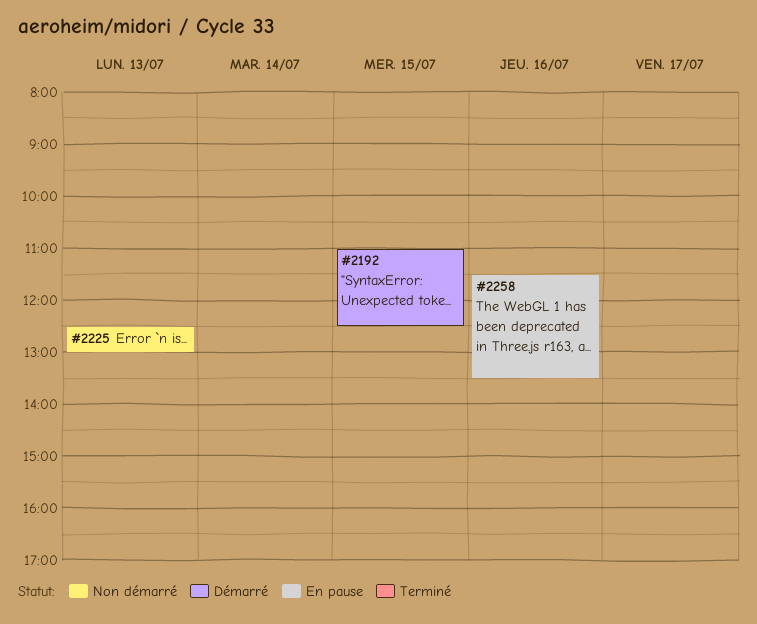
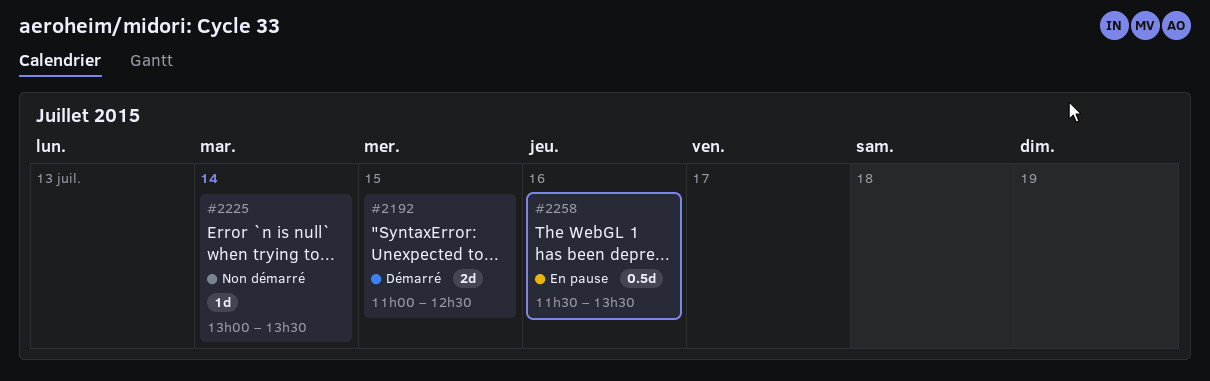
#2225, day: Jul 13 -> Jul 14
#2225, begins: 12:30 -> 13:00
#2225, ends: 13:00 -> 13:30

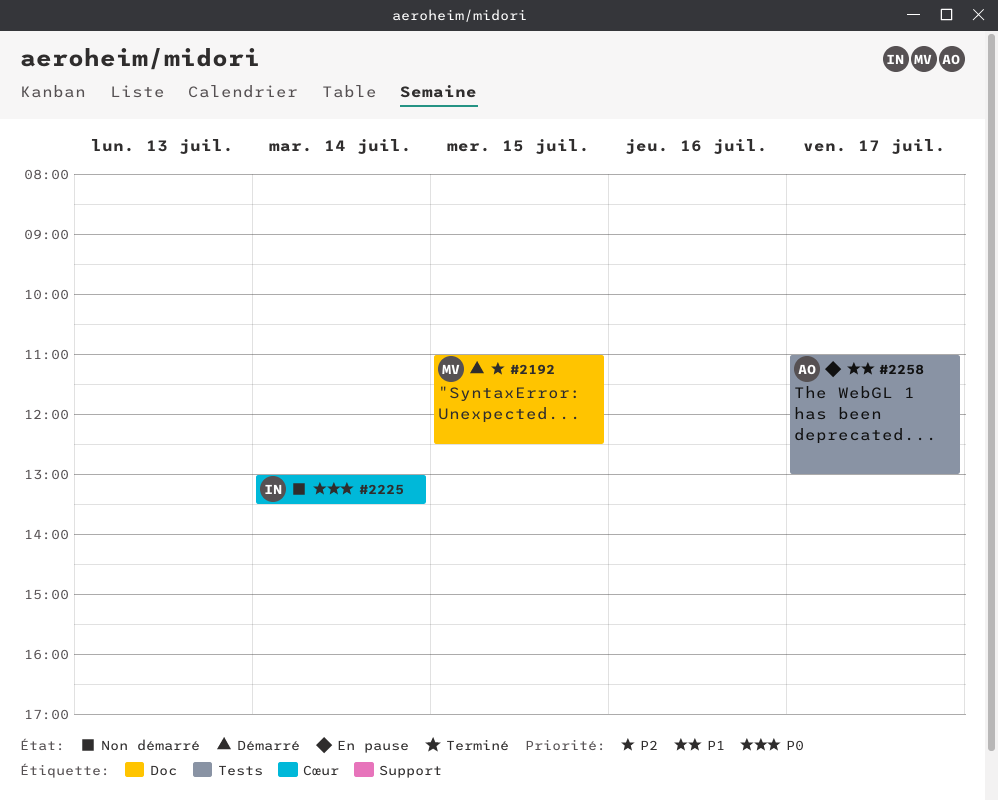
#2258, day: Jul 16 -> Jul 17
#2258, begins: 11:30 -> 11:00
#2258, ends: 13:30 -> 13:00

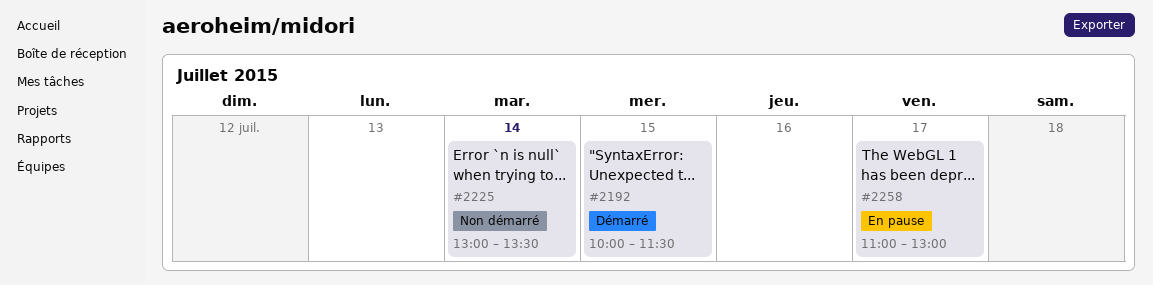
#2192, begins: 11:00 -> 10:00
#2192, ends: 12:30 -> 11:30

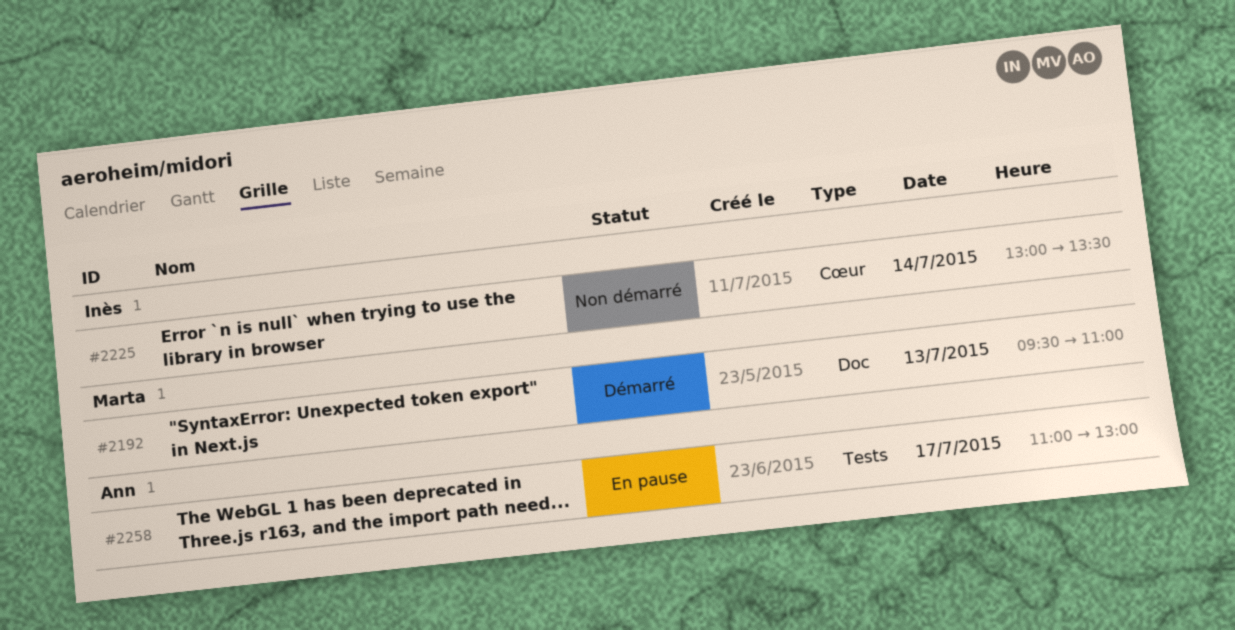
#2192, day: Jul 15 -> Jul 13
#2192, begins: 10:00 -> 09:30
#2192, ends: 11:30 -> 11:00

